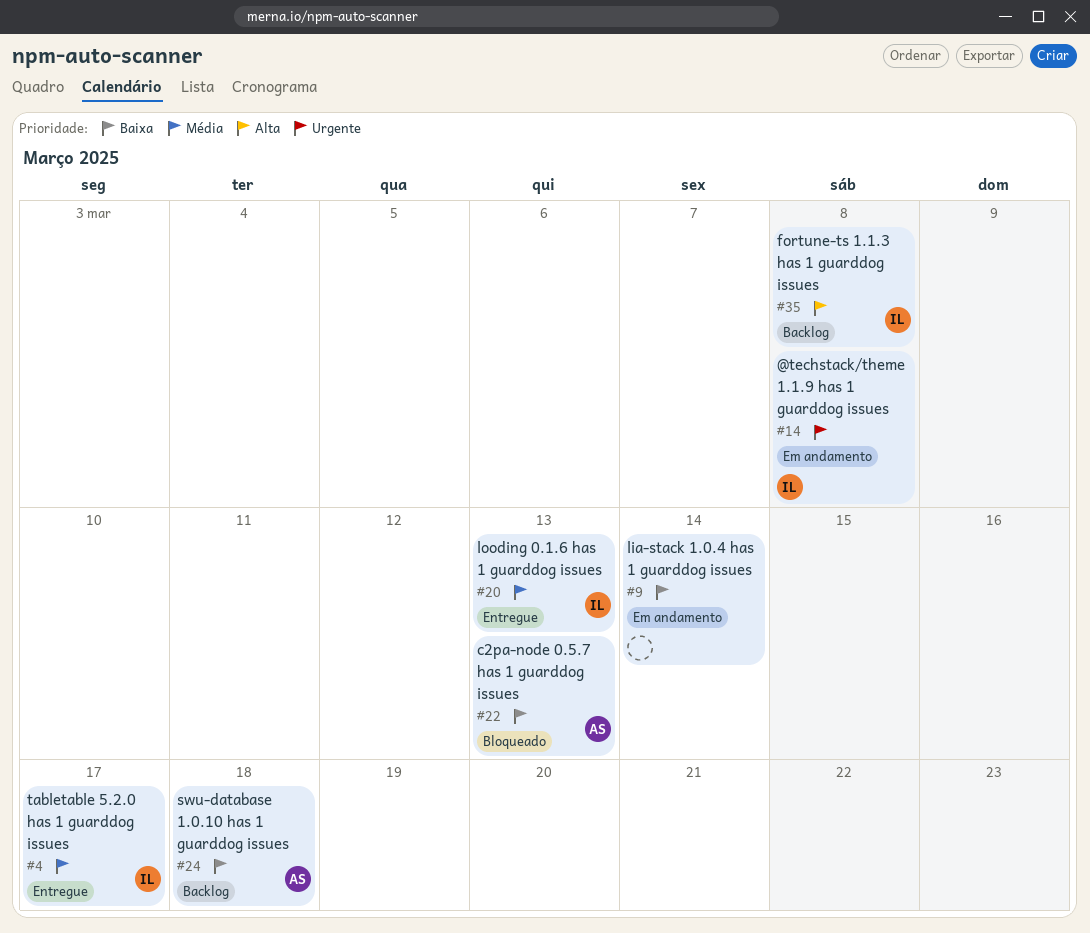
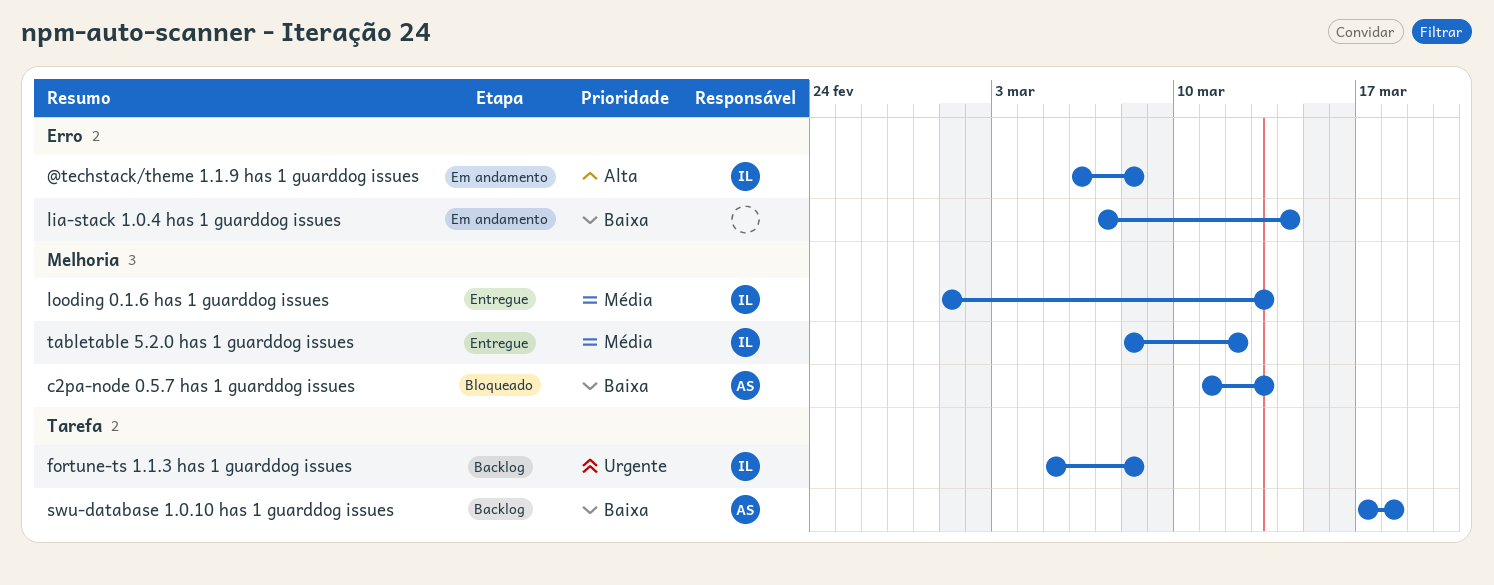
@techstack/theme 1.1.9 has 1 guarddog issues, priority: Urgente -> Alta
fortune-ts 1.1.3 has 1 guarddog issues, priority: Alta -> Urgente
tabletable 5.2.0 has 1 guarddog issues, due: Mar 17 -> Mar 12

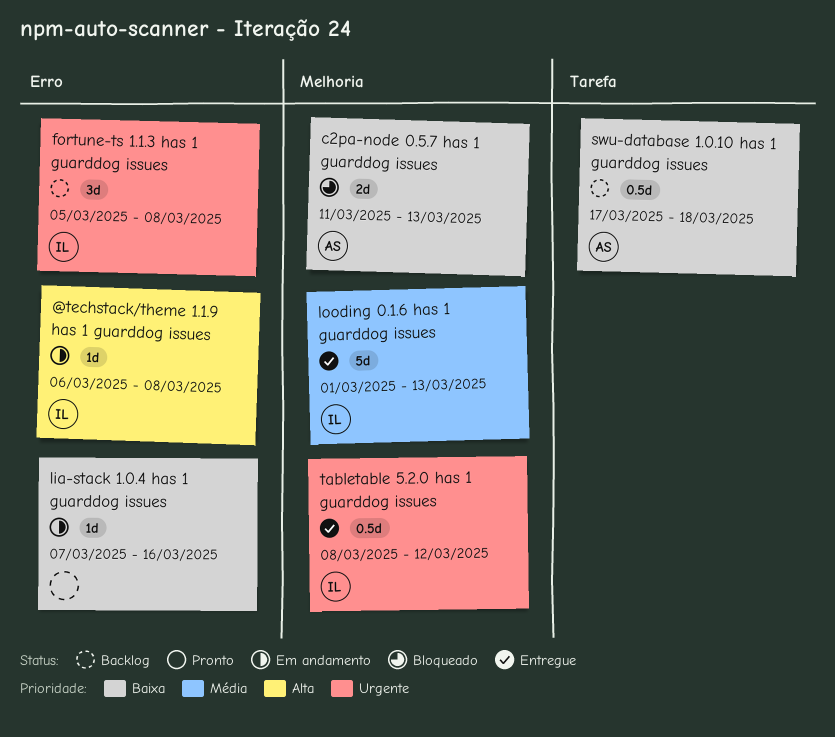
fortune-ts 1.1.3 has 1 guarddog issues, label: Tarefa -> Erro
lia-stack 1.0.4 has 1 guarddog issues, due: Mar 14 -> Mar 16
tabletable 5.2.0 has 1 guarddog issues, priority: Média -> Urgente

